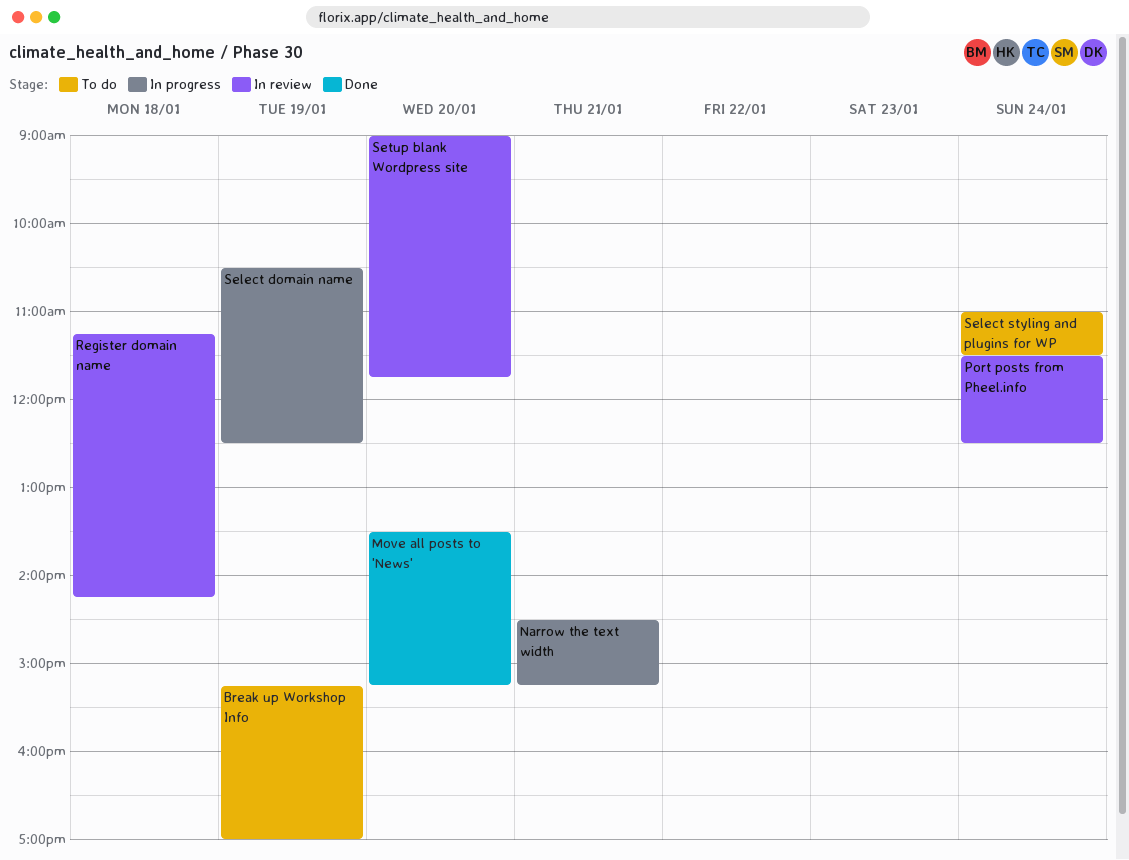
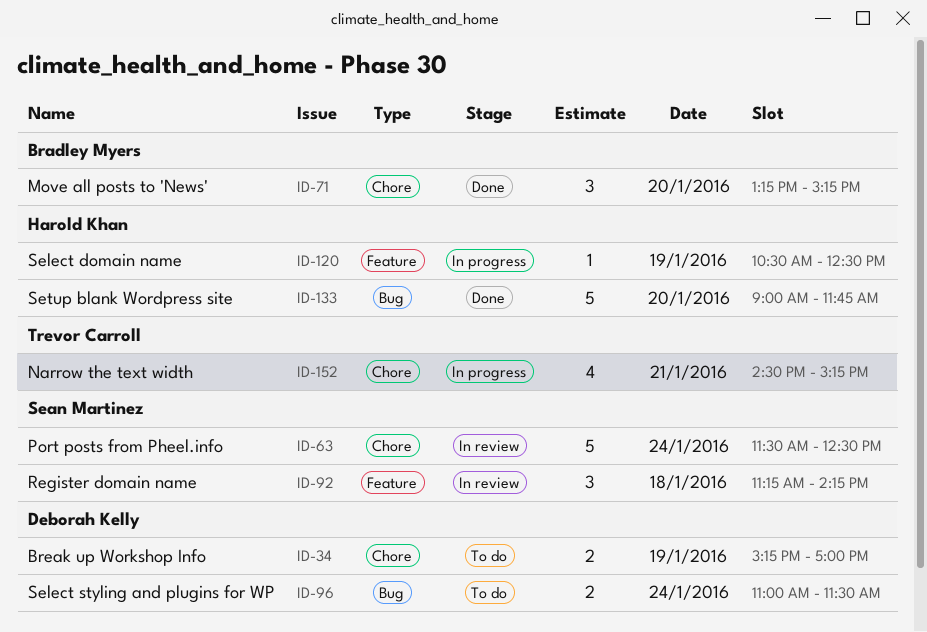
Move all posts to 'News', begins: 13:30 -> 13:15
Setup blank Wordpress site, status: In review -> Done

